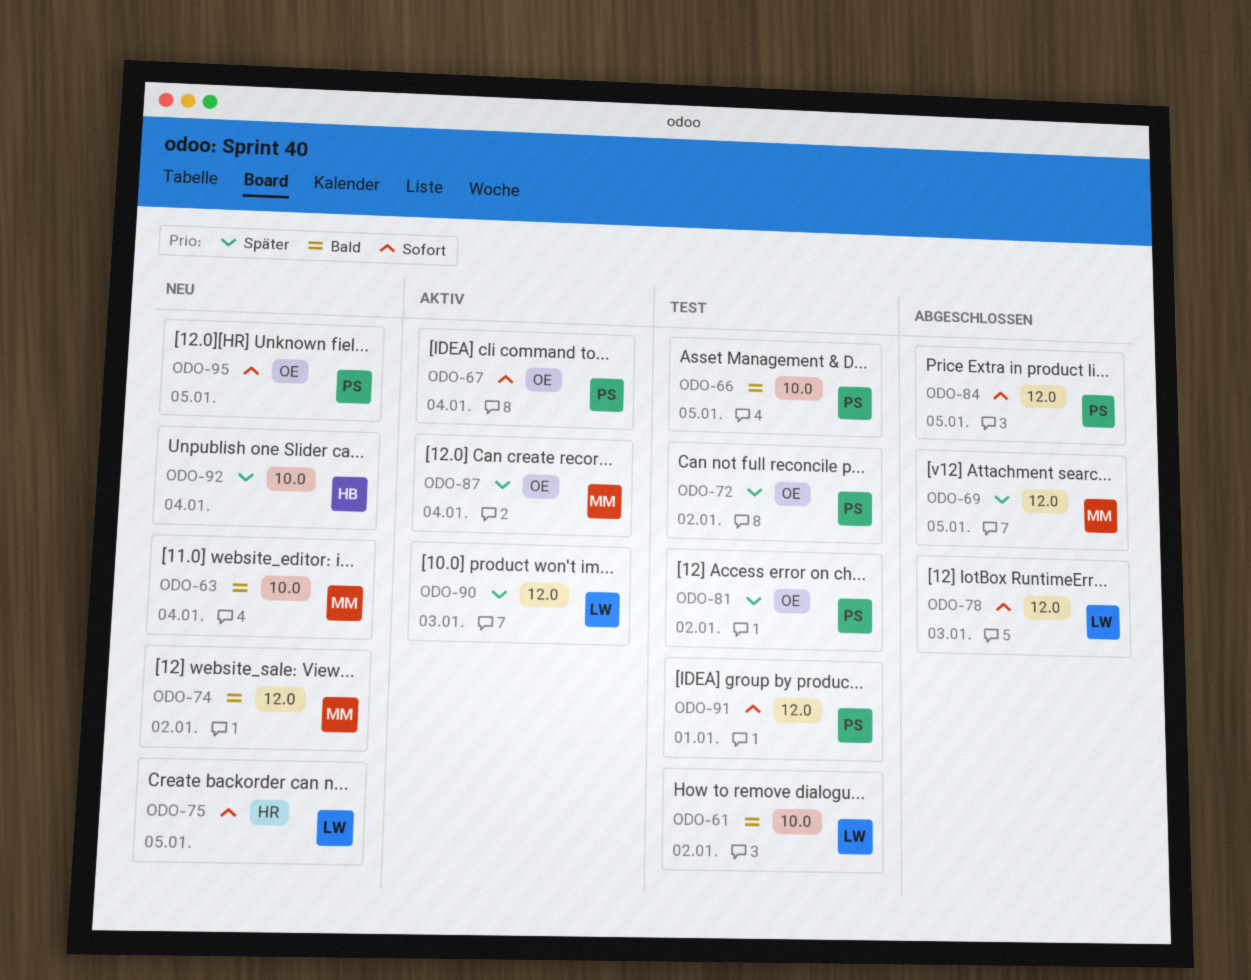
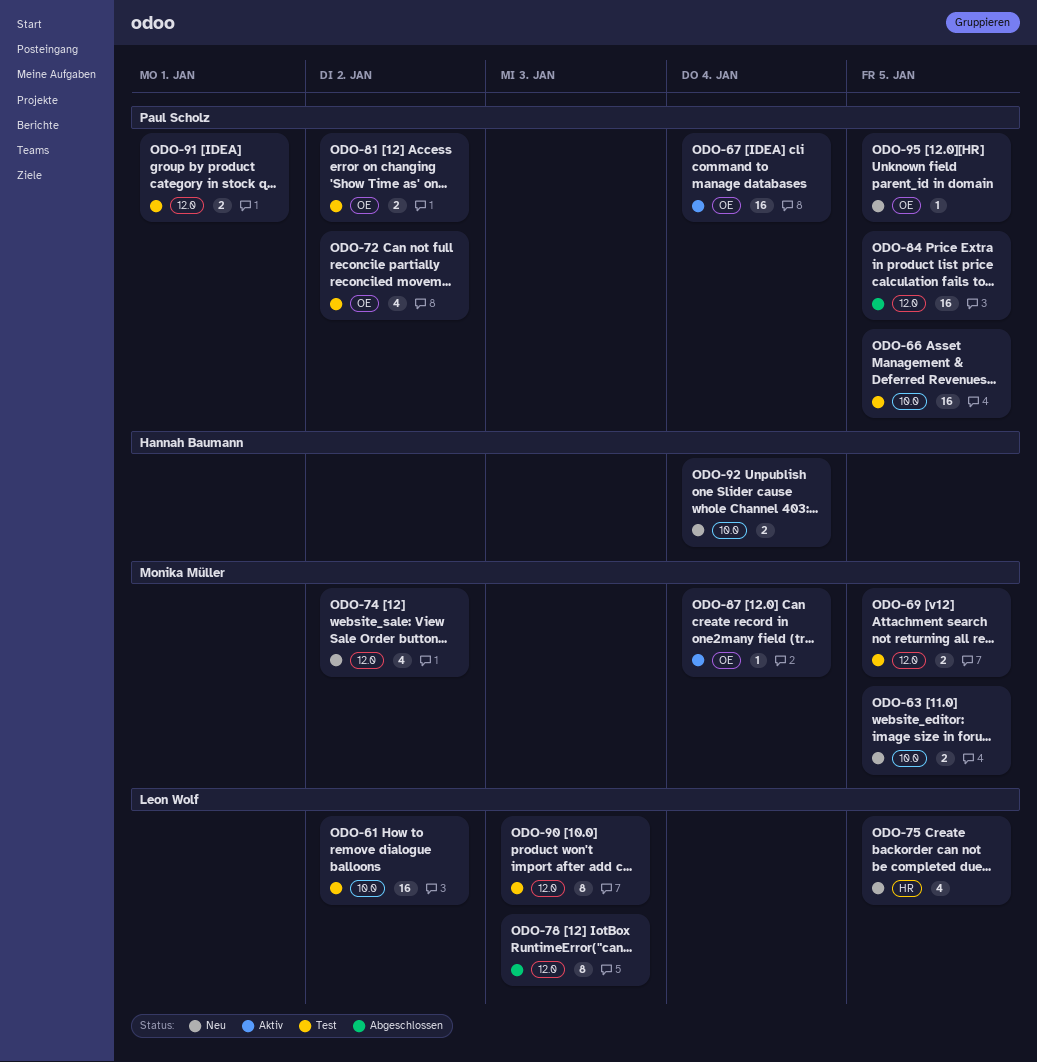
ODO-63, due: Jan 4 -> Jan 5
ODO-69, status: Abgeschlossen -> Test
ODO-90, status: Aktiv -> Test

